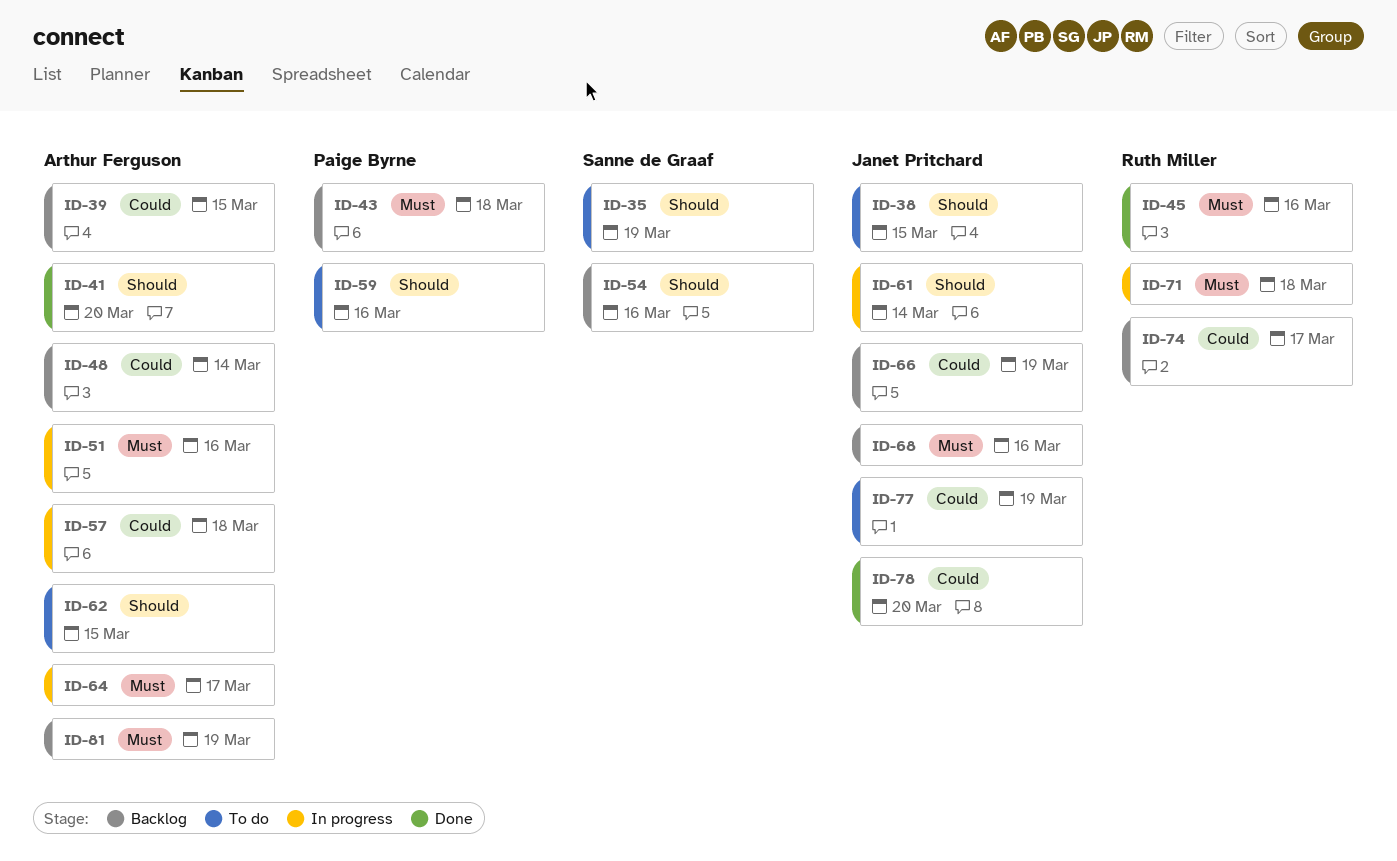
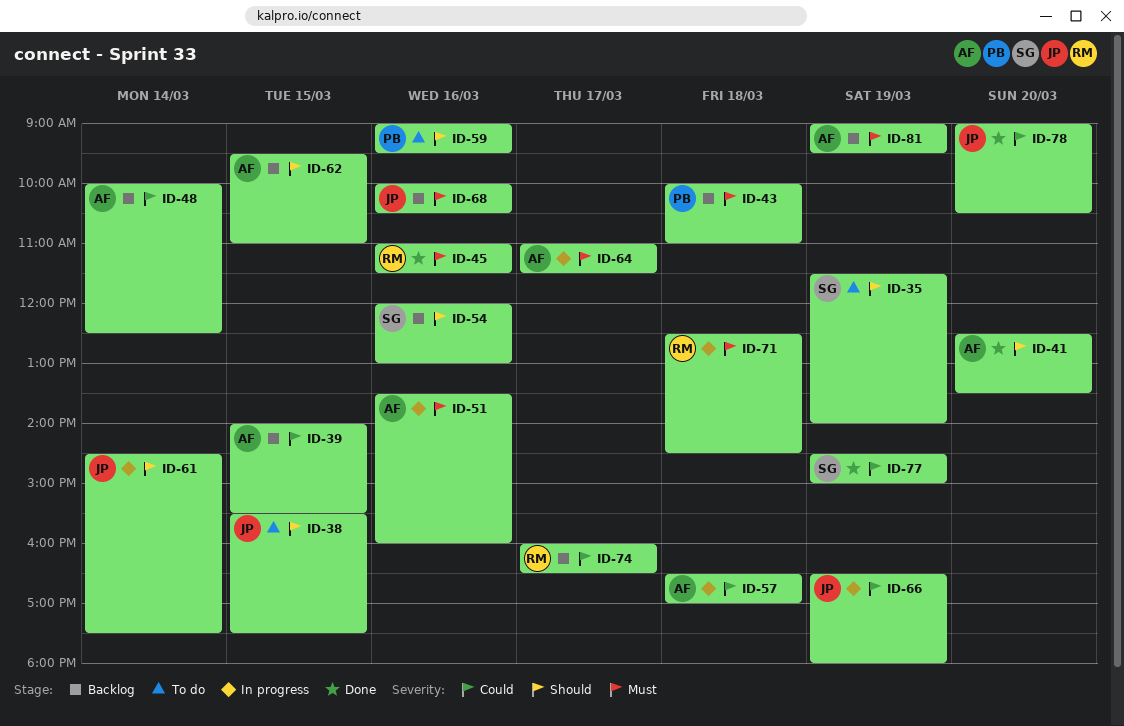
ID-62, status: To do -> Backlog
ID-66, status: Backlog -> In progress
ID-77, status: To do -> Done
ID-77, owner: Janet Pritchard -> Sanne de Graaf

